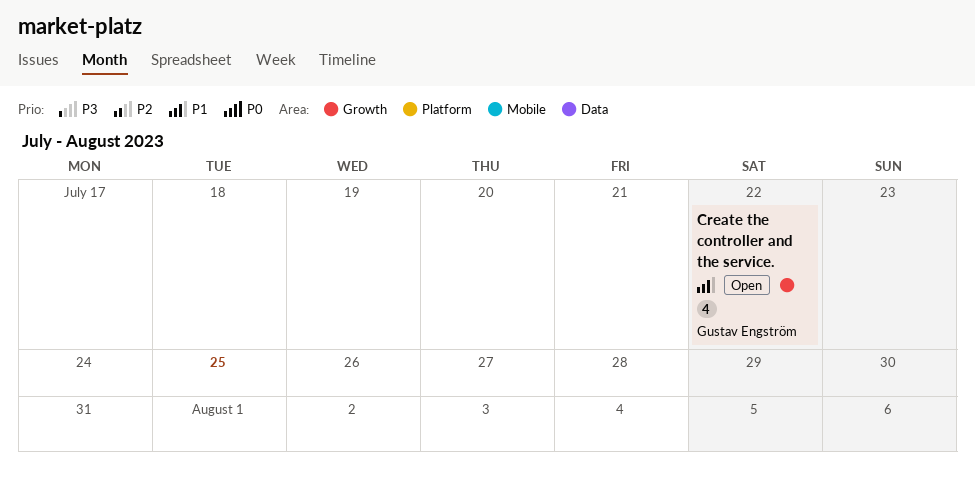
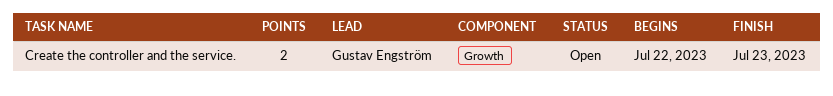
Create the controller and the service., estimate: 4 -> 2
Create the controller and the service., due: Jul 22 -> Jul 23

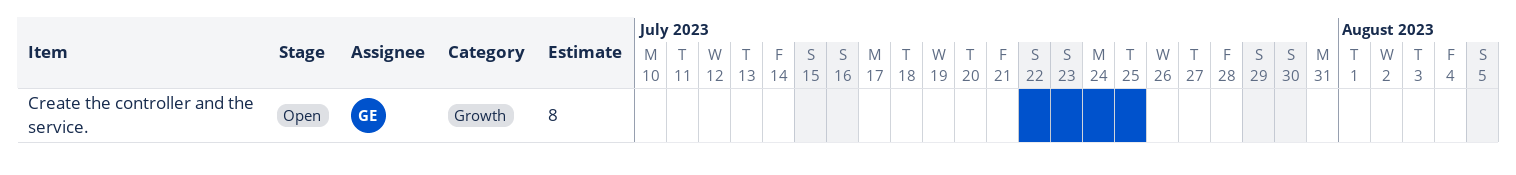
Create the controller and the service., estimate: 2 -> 8
Create the controller and the service., due: Jul 23 -> Jul 25

